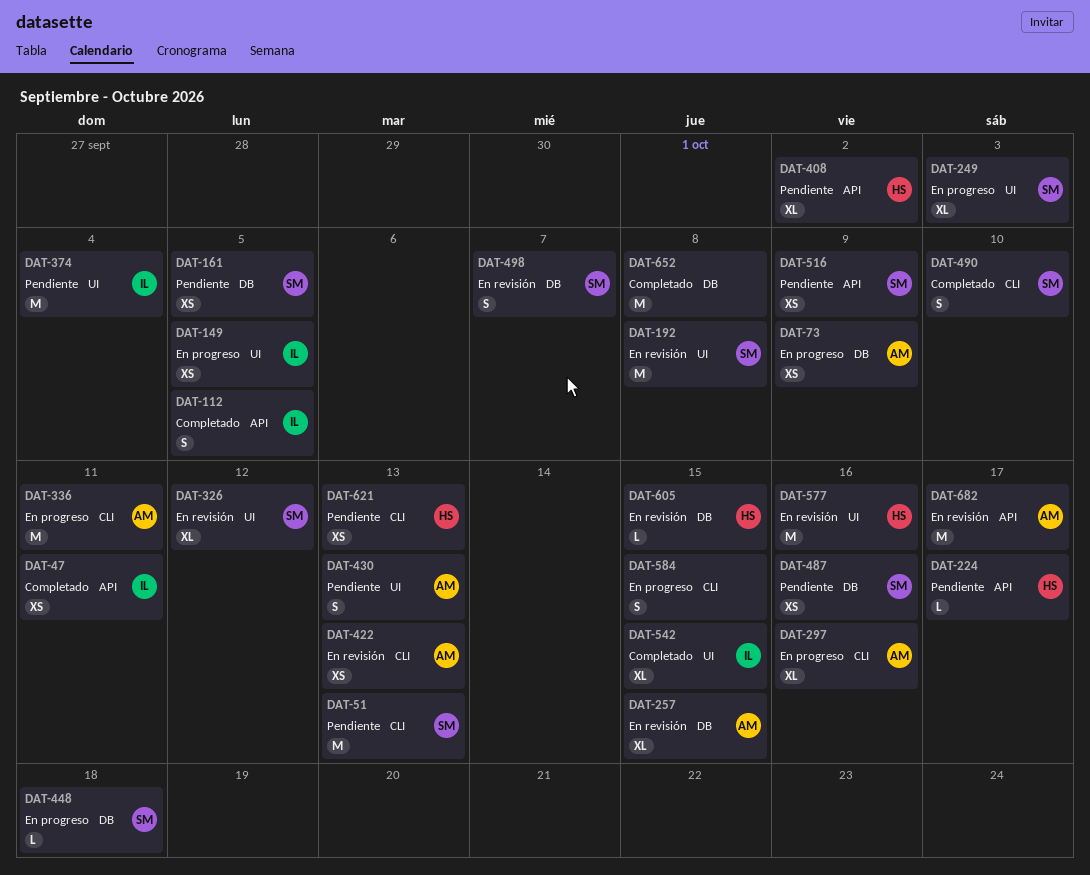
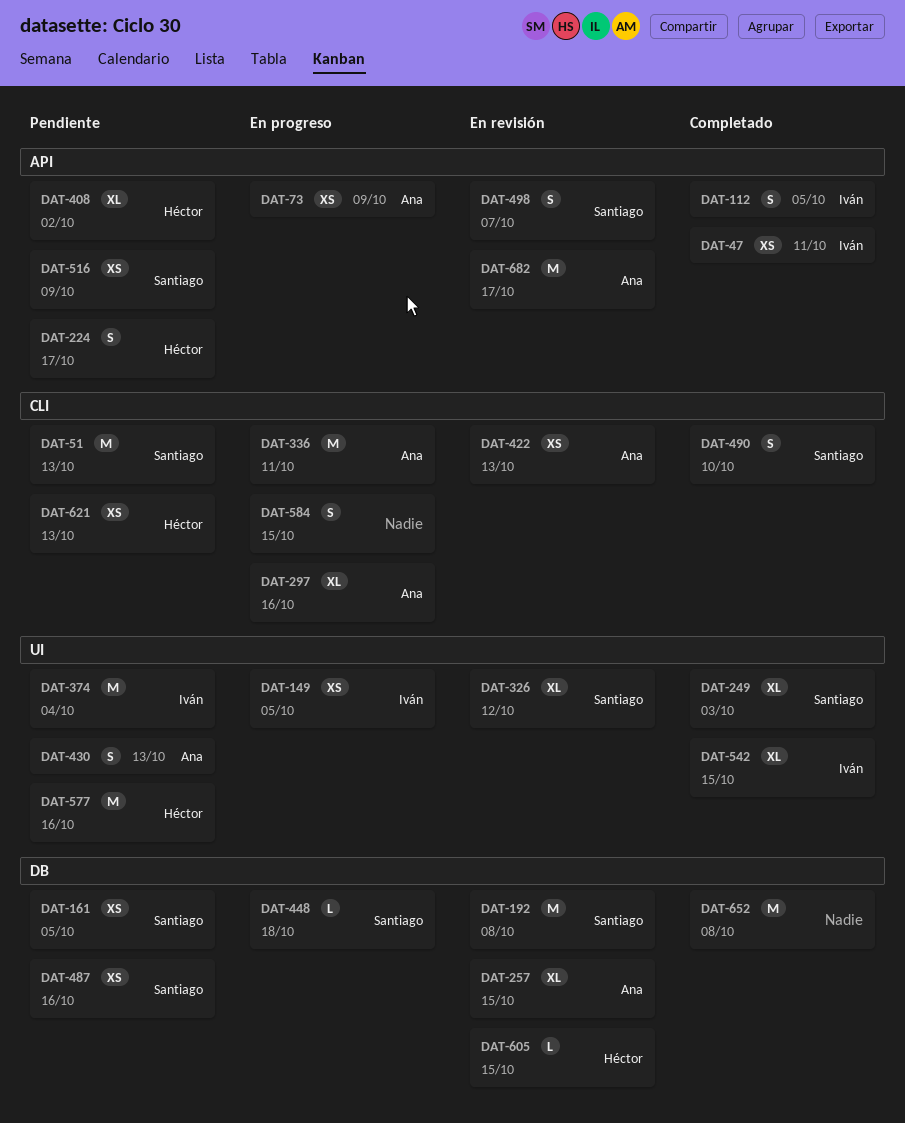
DAT-73, label: DB -> API
DAT-192, label: UI -> DB
DAT-224, estimate: L -> S
DAT-249, status: En progreso -> Completado
DAT-498, label: DB -> API
DAT-577, status: En revisión -> Pendiente

